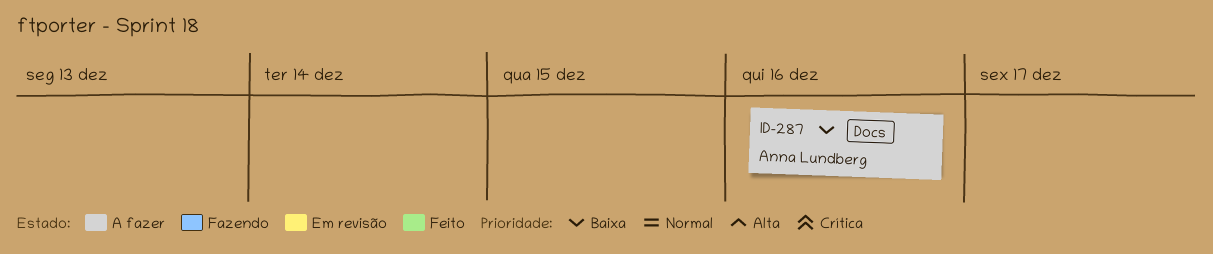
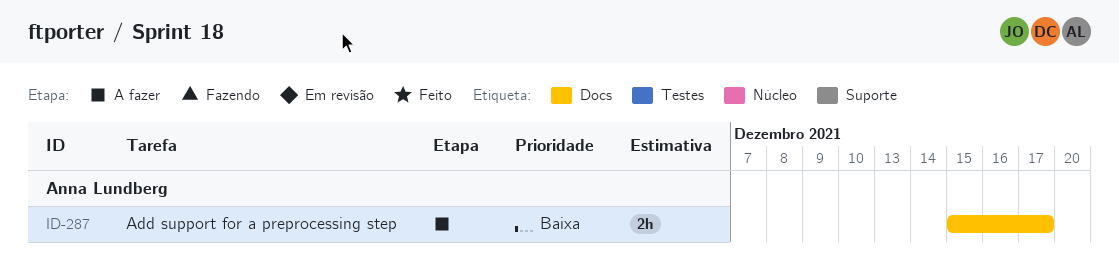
ID-287, due: Dec 16 -> Dec 17

